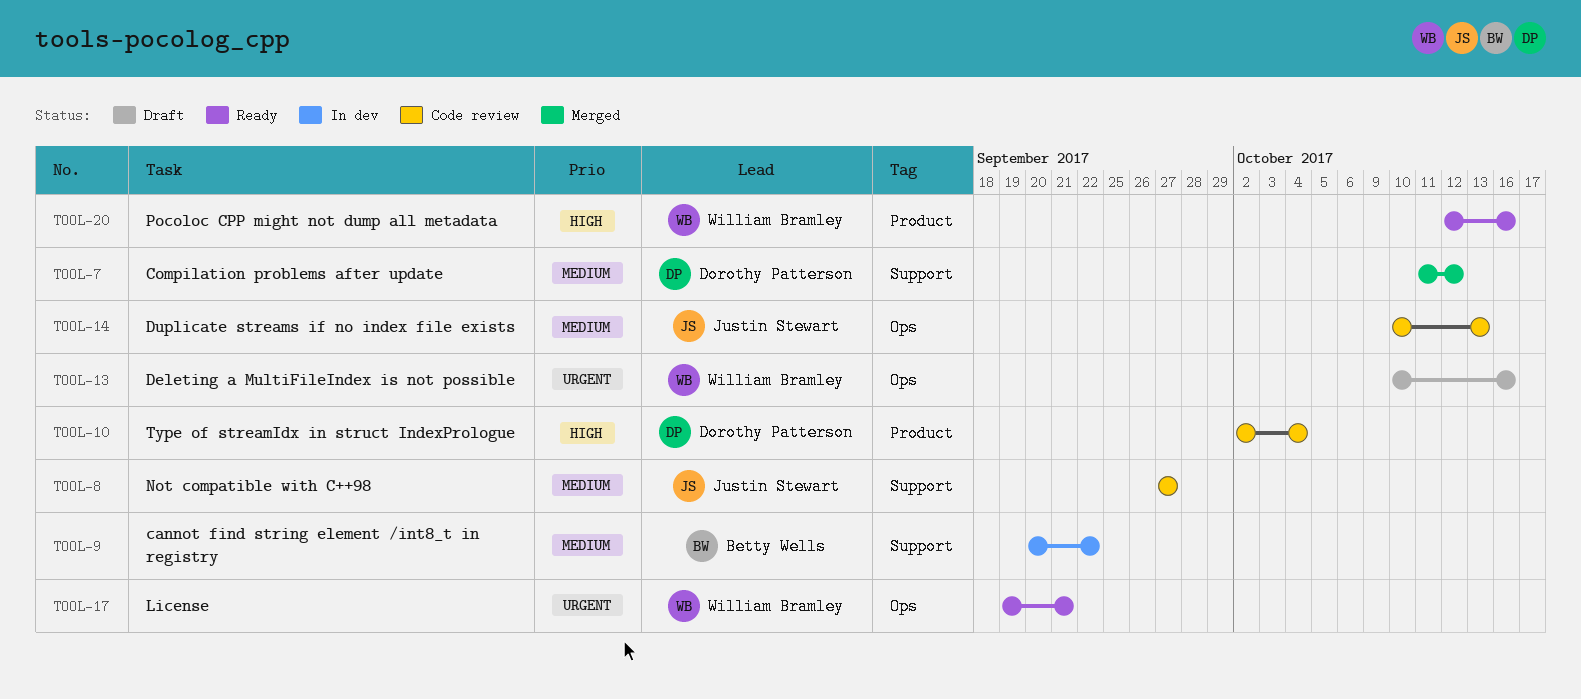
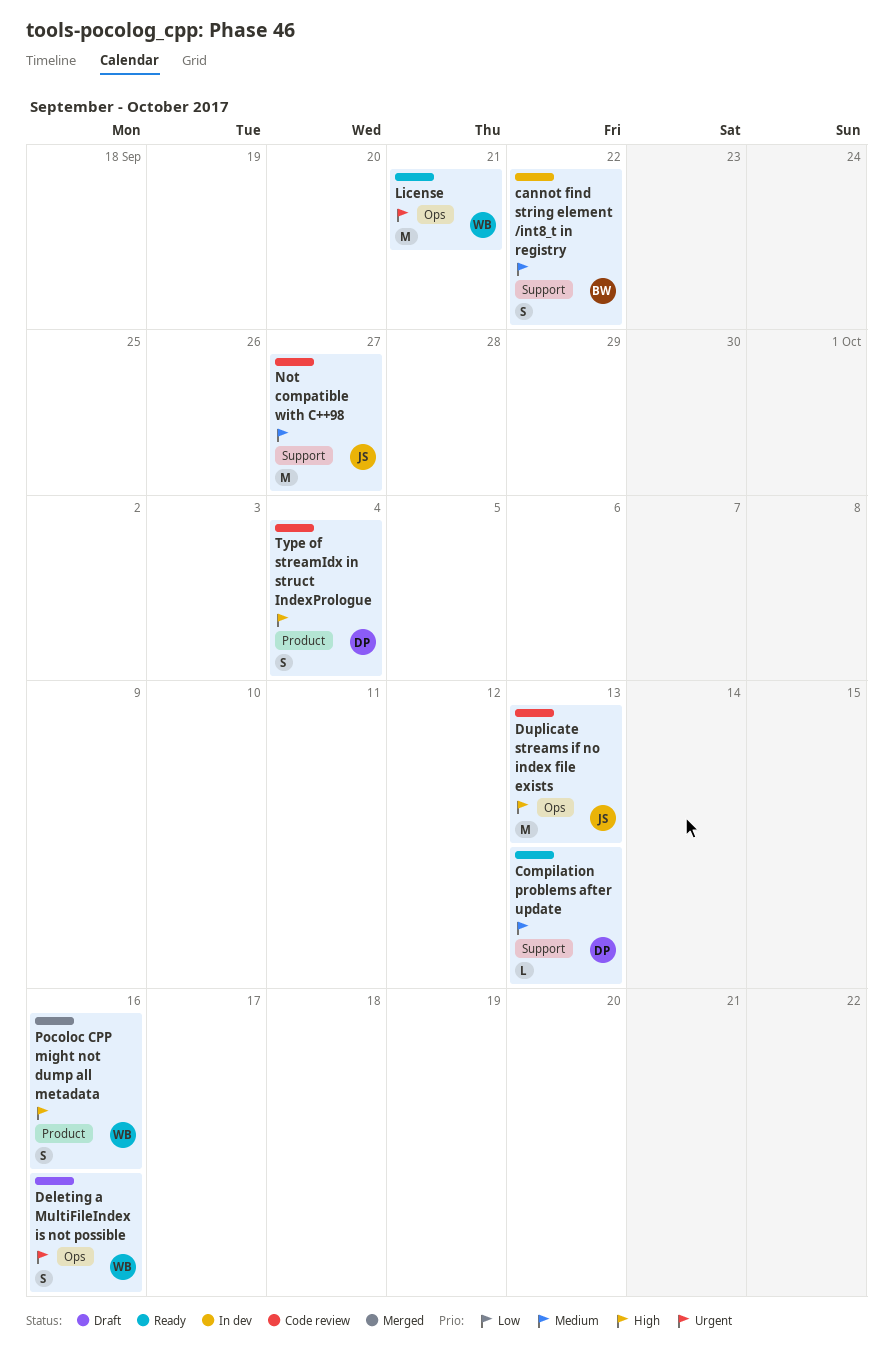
Compilation problems after update, status: Merged -> Ready
Compilation problems after update, due: Oct 12 -> Oct 13
Duplicate streams if no index file exists, priority: Medium -> High
Pocoloc CPP might not dump all metadata, status: Ready -> Merged

